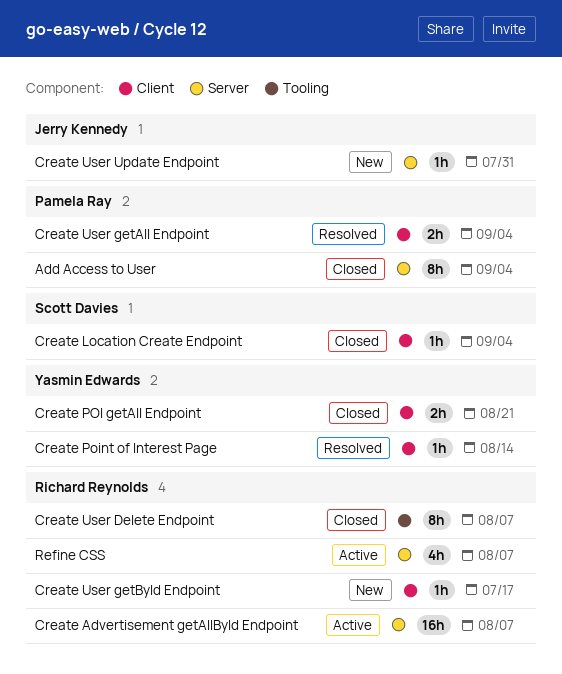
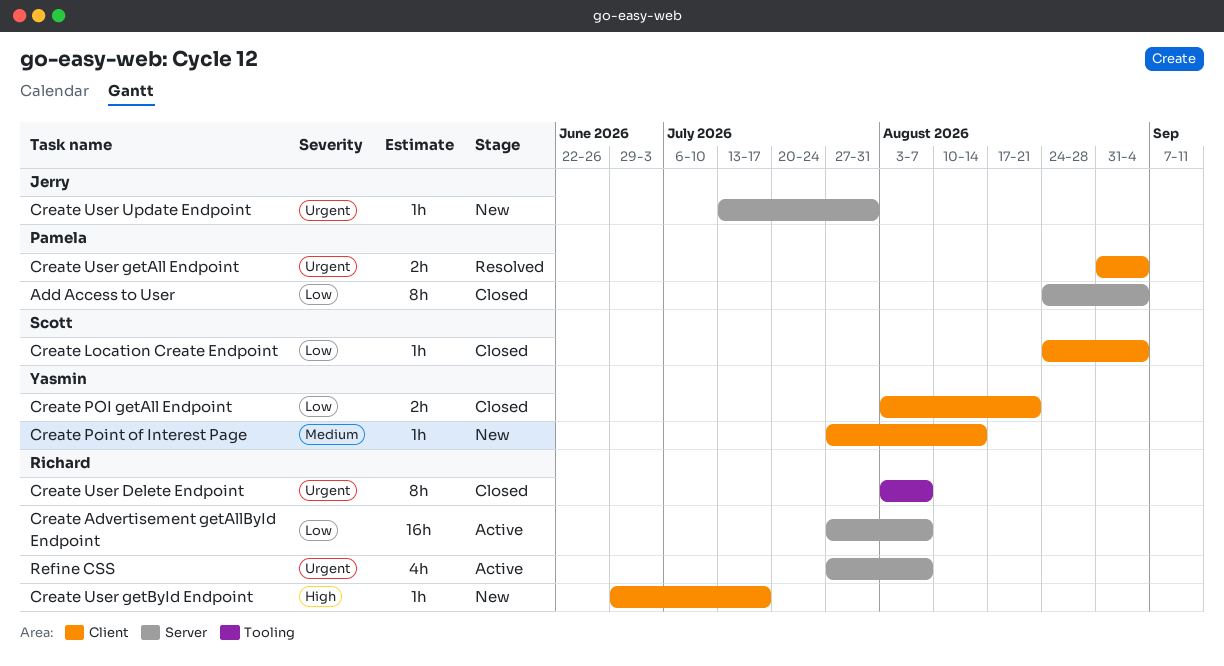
Create Point of Interest Page, status: Resolved -> New

